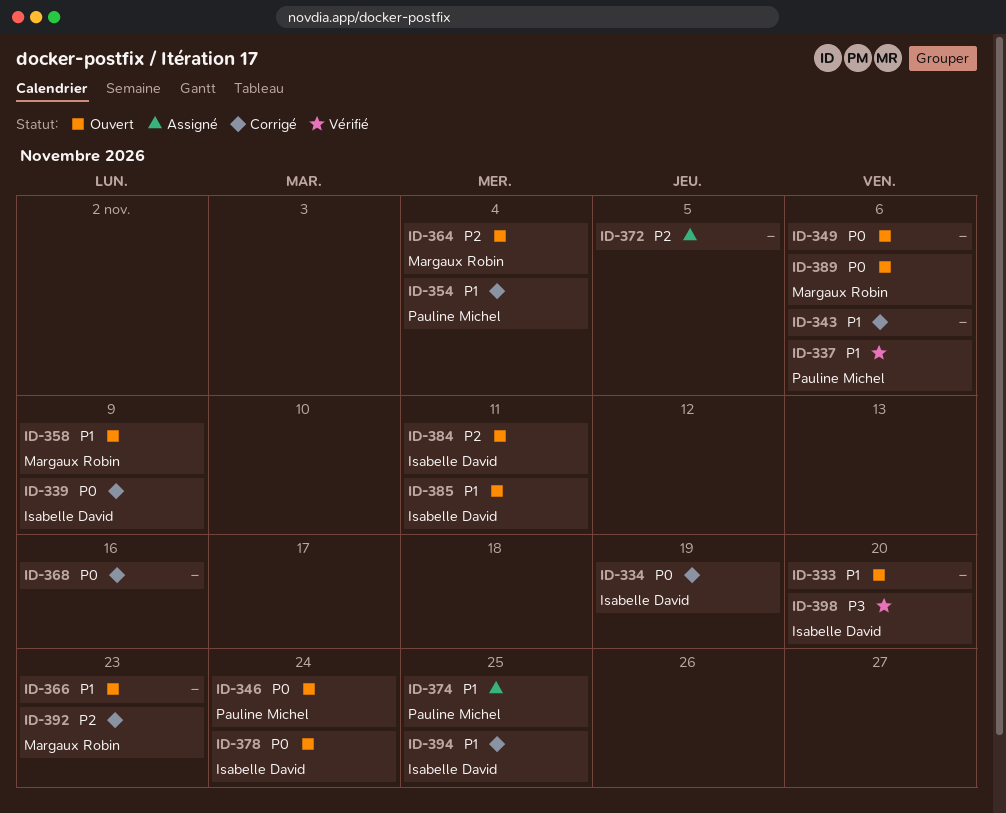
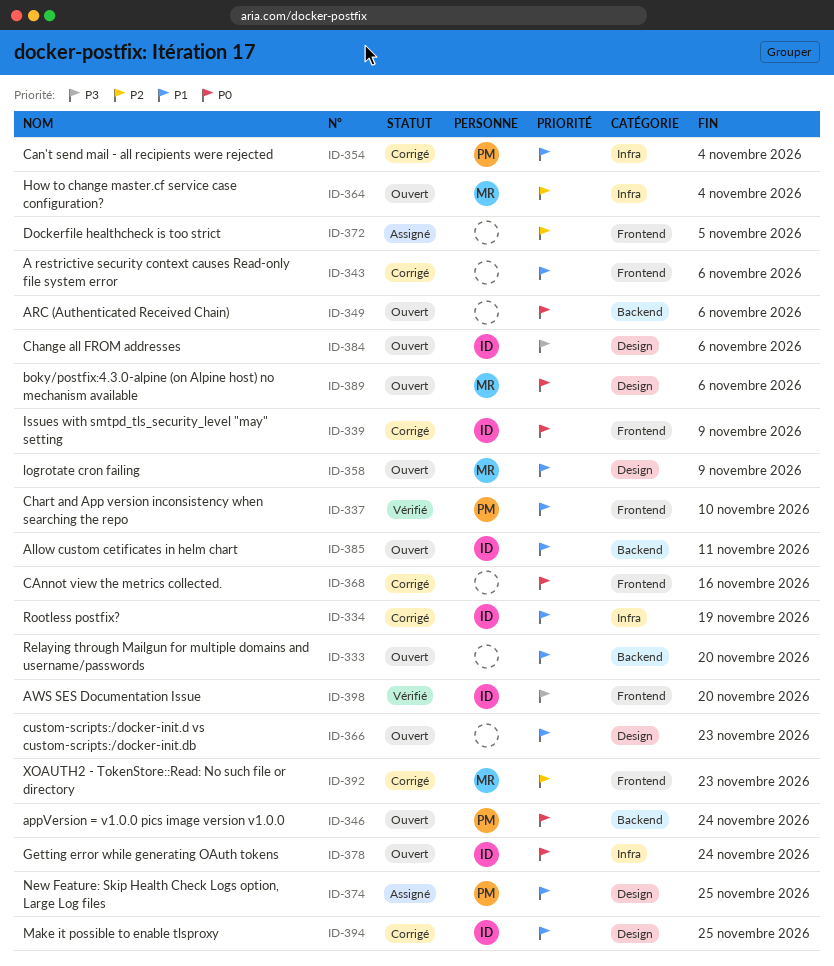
ID-334, priority: P0 -> P1
ID-337, due: Nov 6 -> Nov 10
ID-384, priority: P2 -> P3
ID-384, due: Nov 11 -> Nov 6

